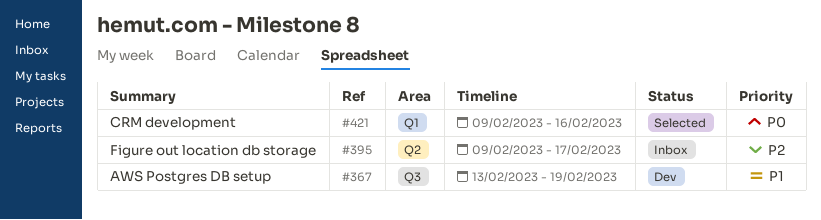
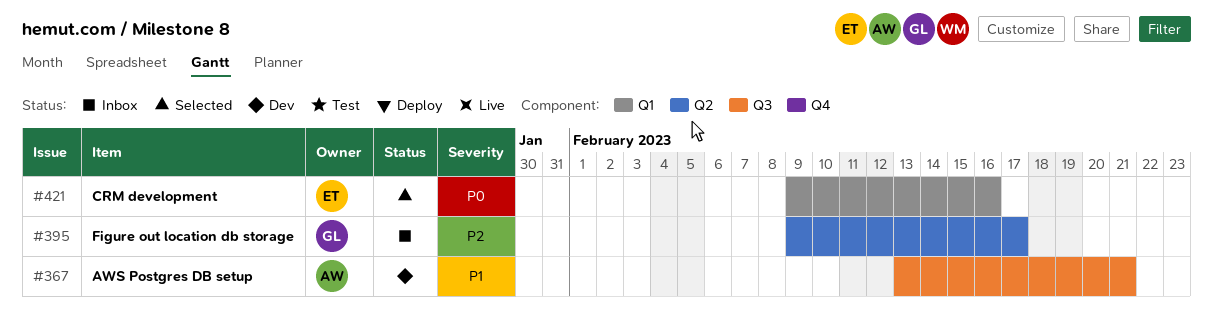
#367, due: Feb 19 -> Feb 21

